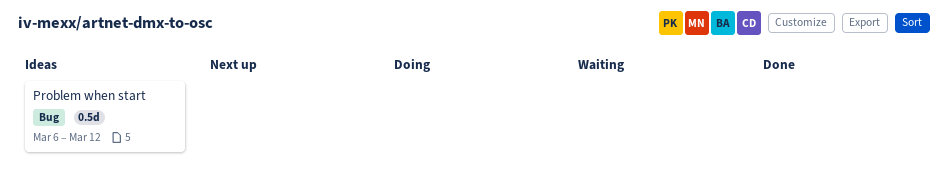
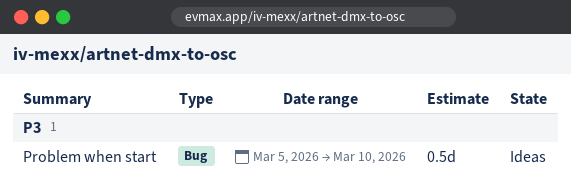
Problem when start, start: Mar 6 -> Mar 5
Problem when start, due: Mar 12 -> Mar 10

